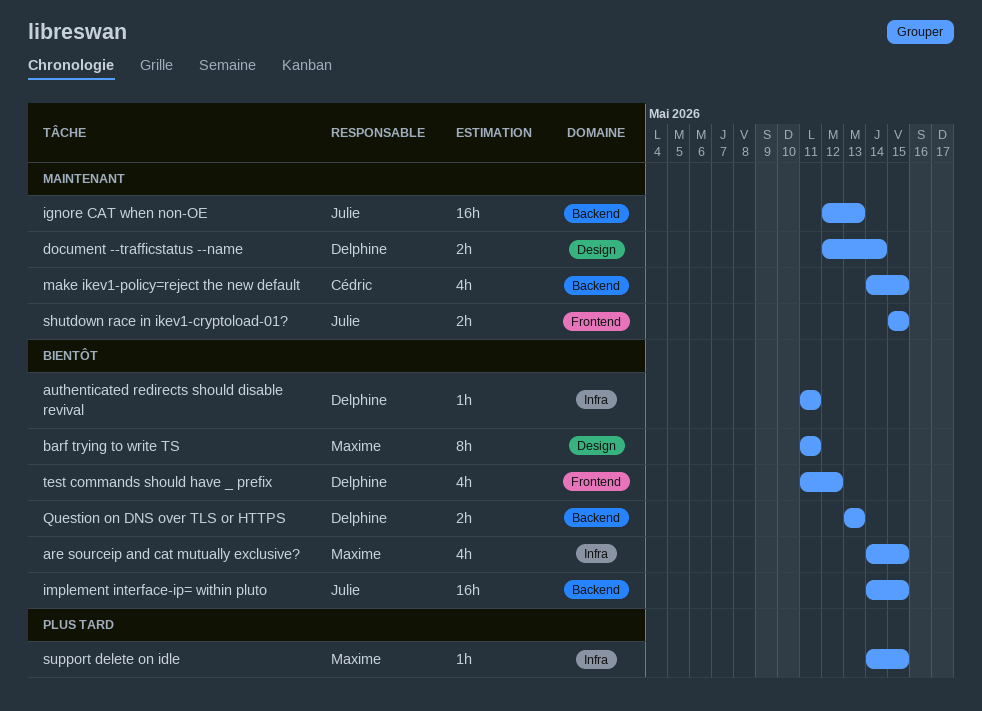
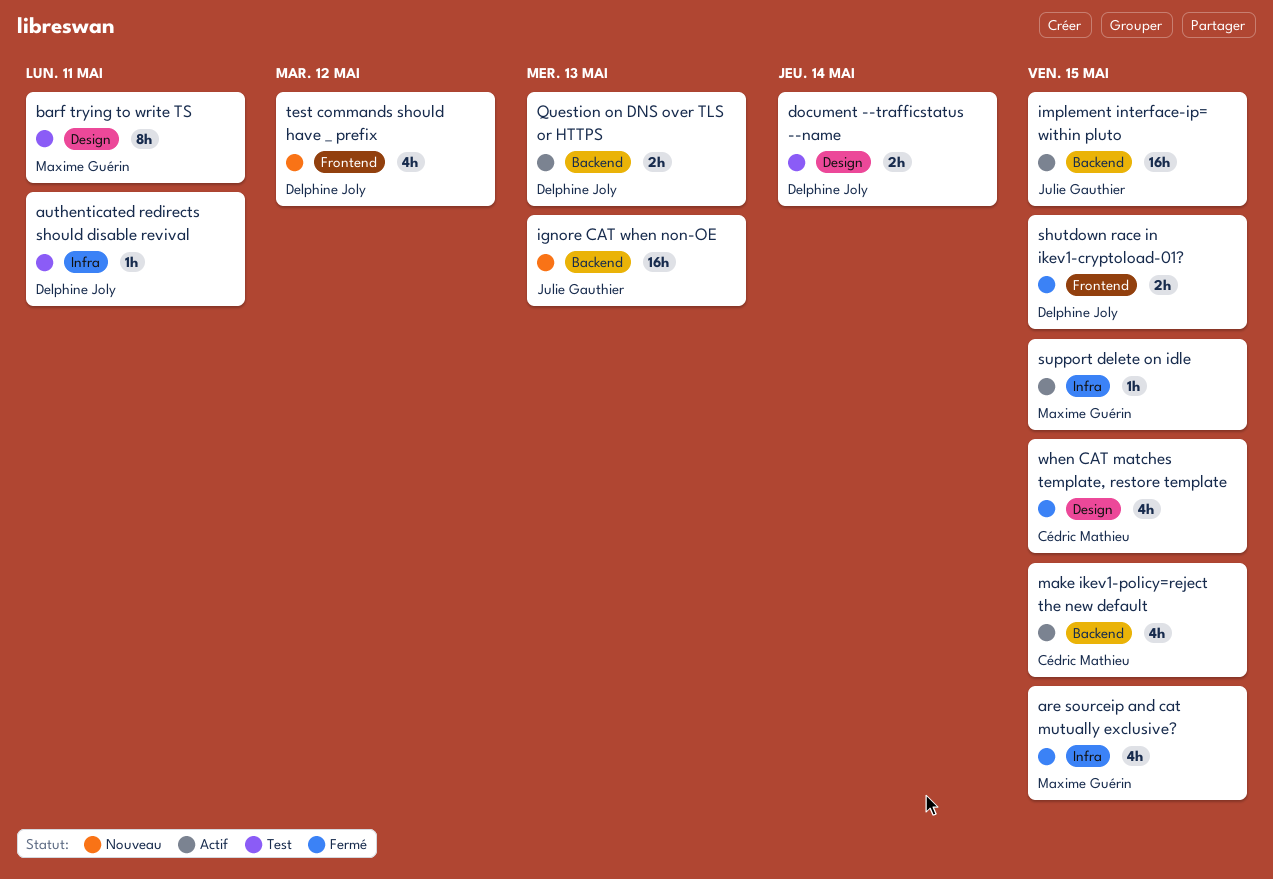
shutdown race in ikev1-cryptoload-01?, owner: Julie Gauthier -> Delphine Joly
when CAT matches template, restore template: none -> present

